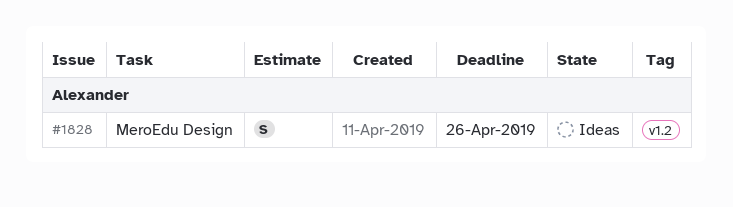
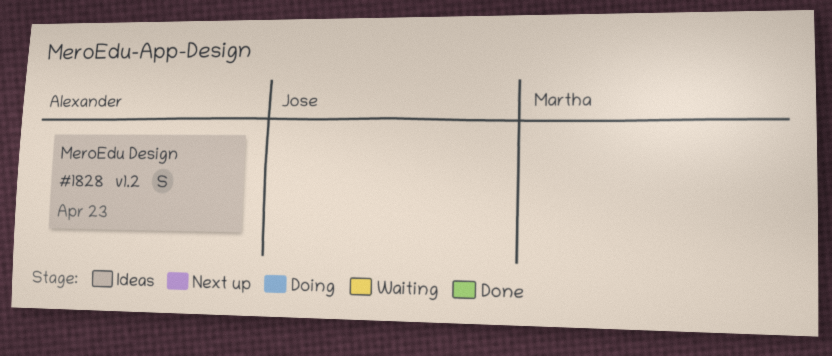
#1828, due: Apr 26 -> Apr 23

